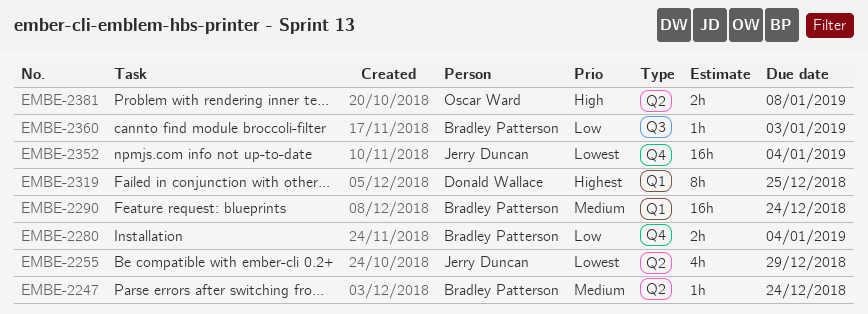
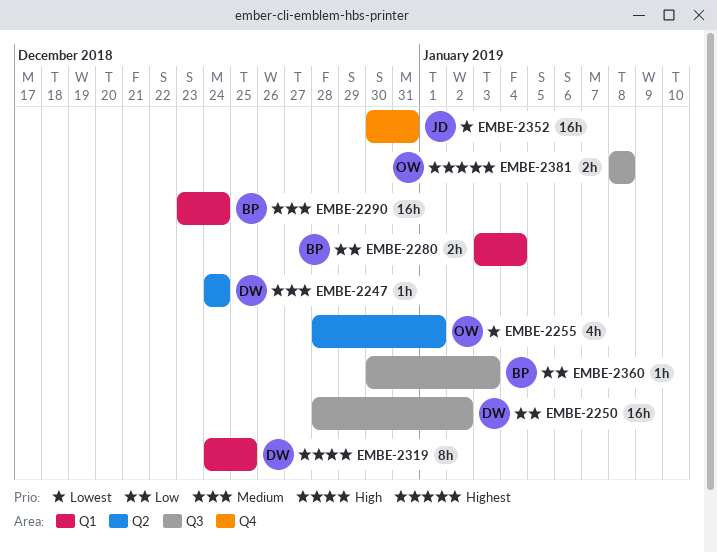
EMBE-2247, owner: Bradley Patterson -> Donald Wallace
EMBE-2250: none -> present
EMBE-2255, owner: Jerry Duncan -> Oscar Ward
EMBE-2255, due: Dec 29 -> Jan 1
EMBE-2280, label: Q4 -> Q1
EMBE-2319, priority: Highest -> High
EMBE-2352, due: Jan 4 -> Dec 31
EMBE-2381, priority: High -> Highest
EMBE-2381, label: Q2 -> Q3

